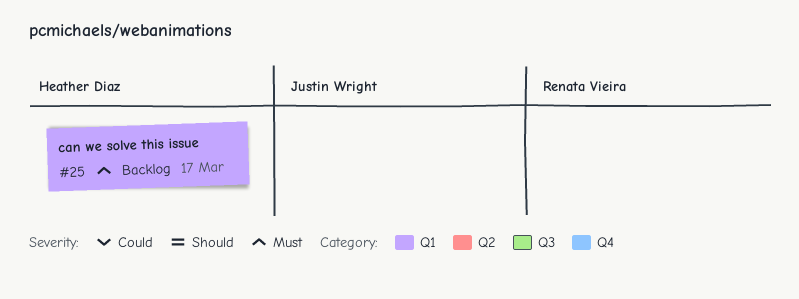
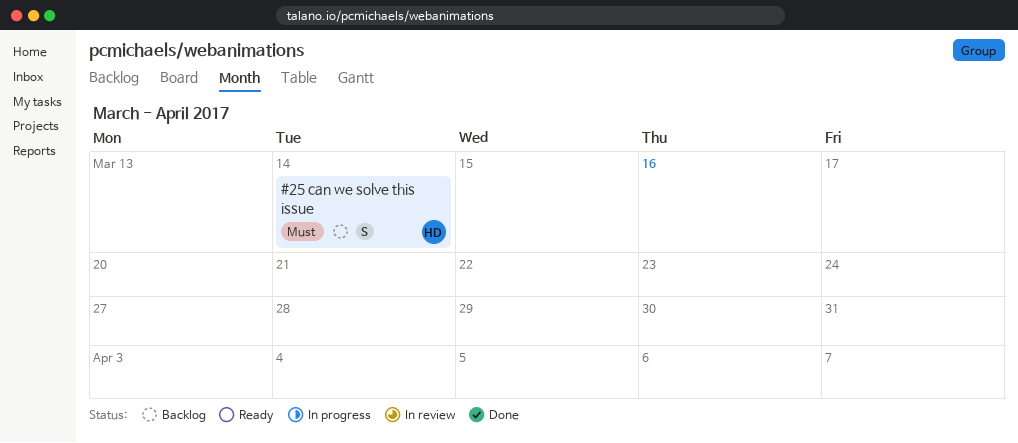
#25, due: Mar 17 -> Mar 14

